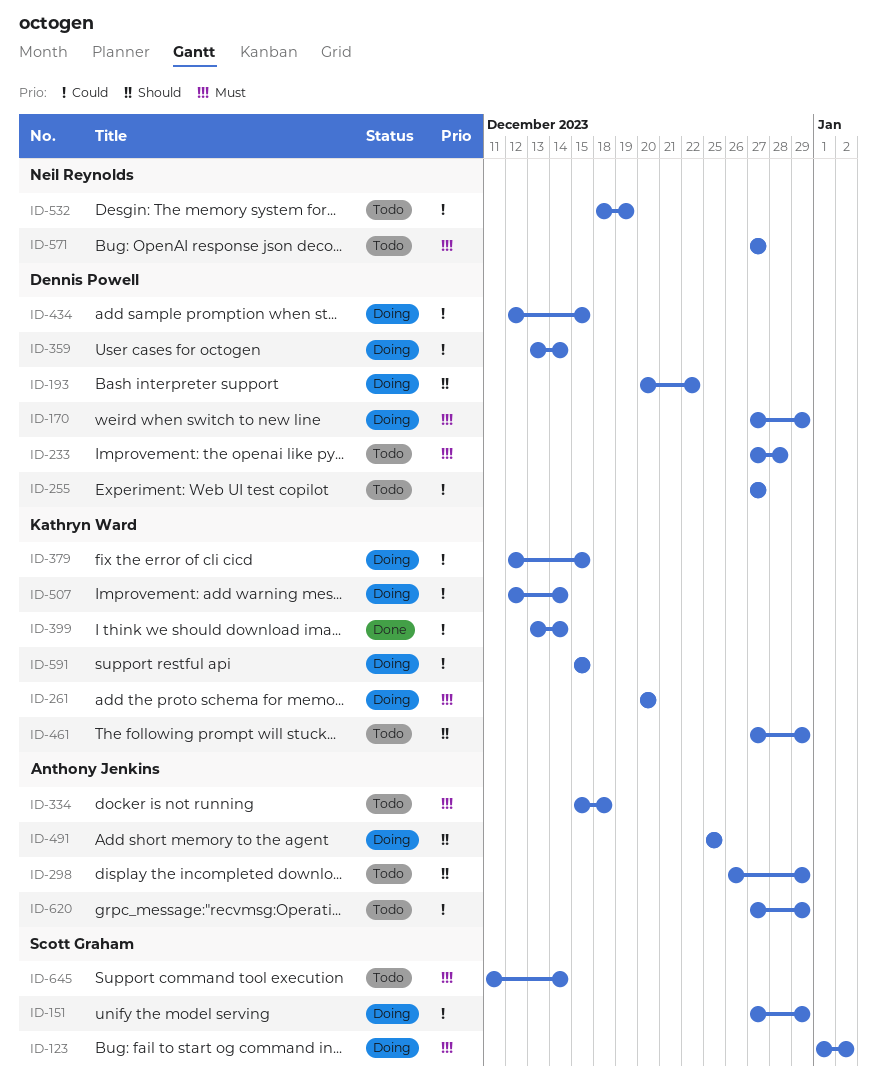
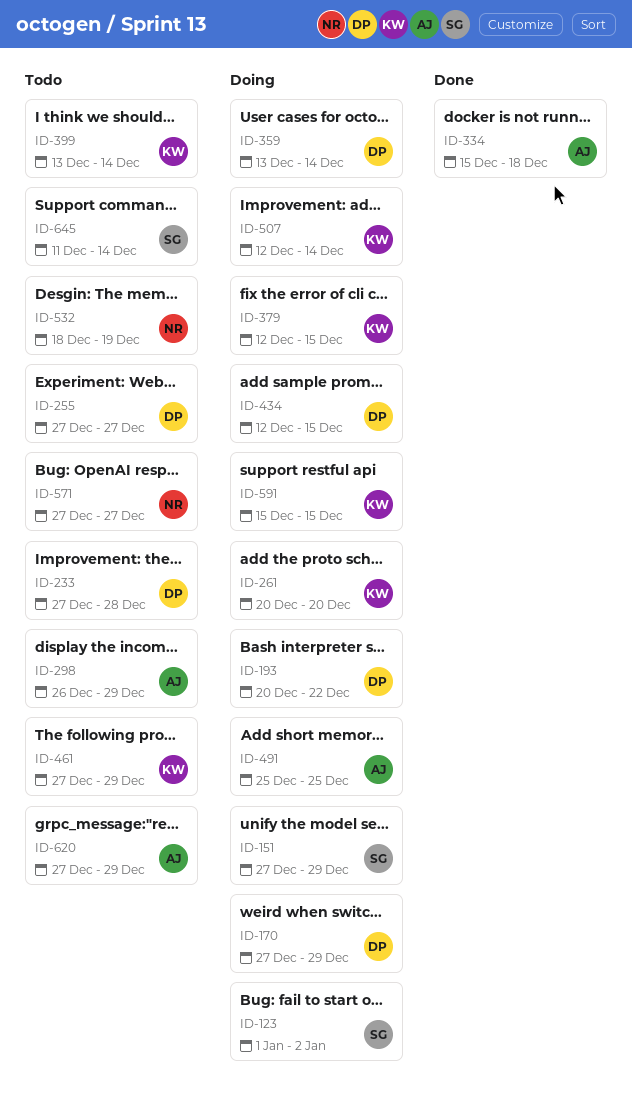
ID-334, status: Todo -> Done
ID-399, status: Done -> Todo

